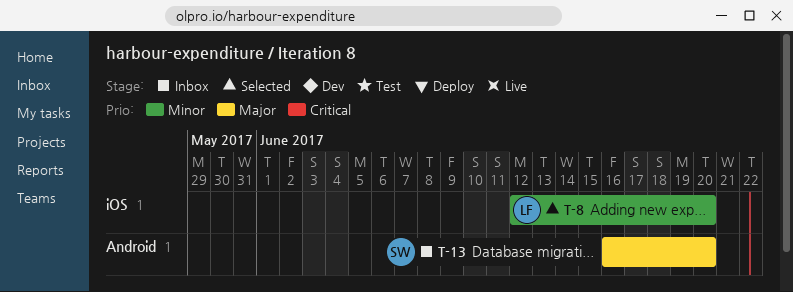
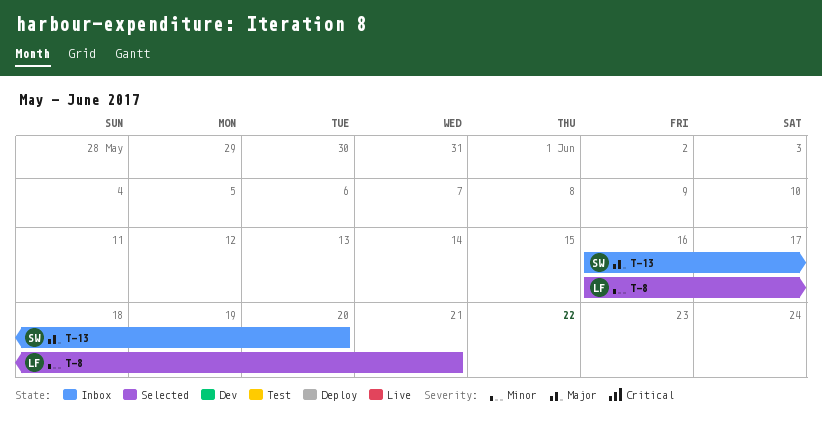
T-8, start: Jun 12 -> Jun 16
T-8, due: Jun 20 -> Jun 21

